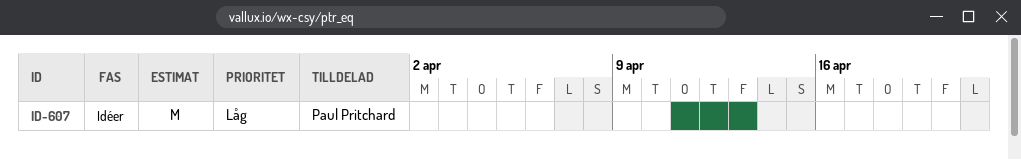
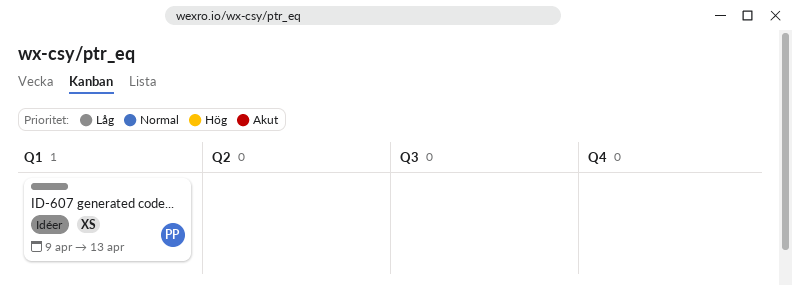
ID-607, estimate: M -> XS
ID-607, start: Apr 11 -> Apr 9

